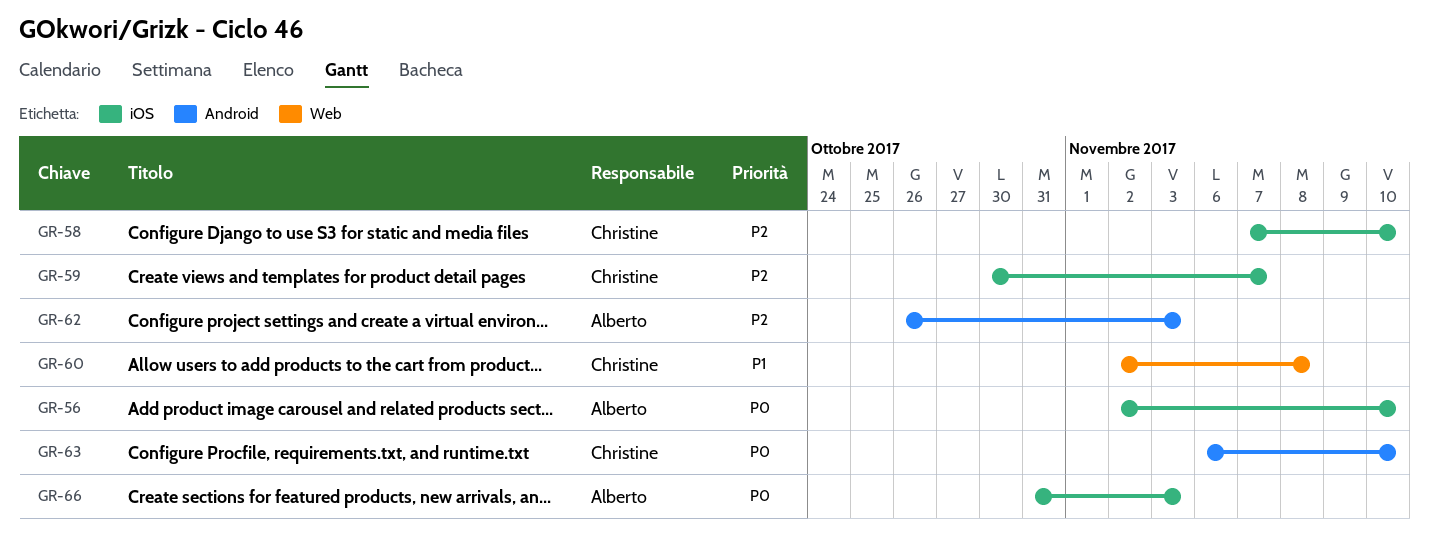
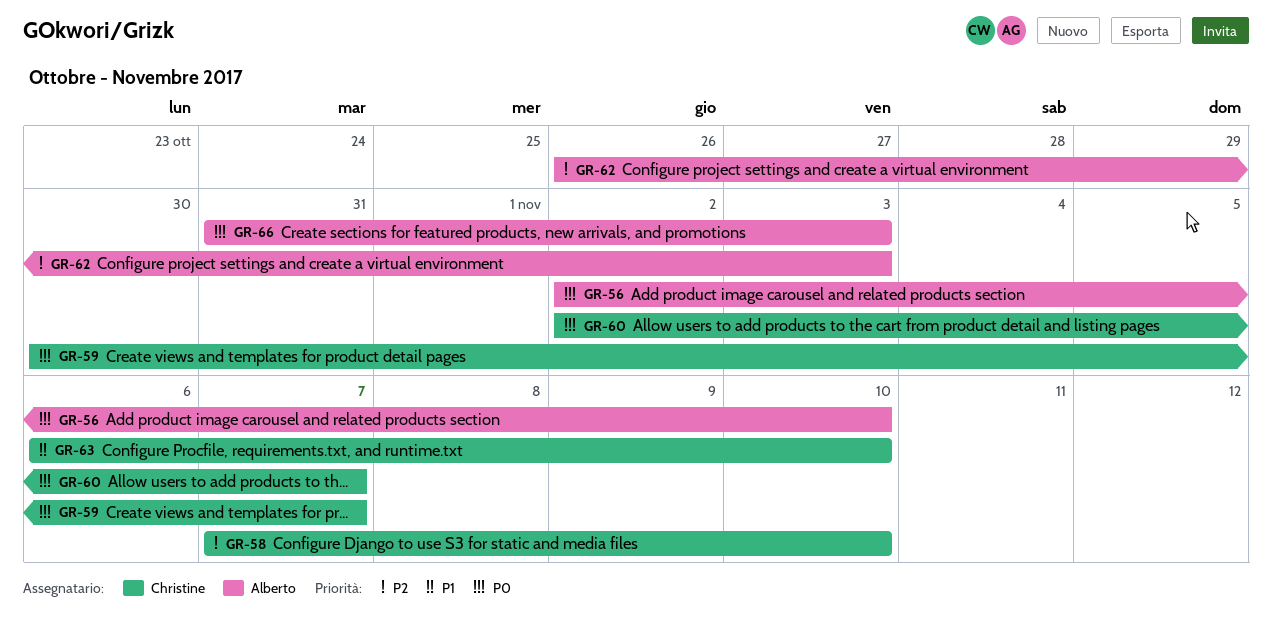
GR-59, priority: P2 -> P0
GR-60, priority: P1 -> P0
GR-60, due: Nov 8 -> Nov 7
GR-63, priority: P0 -> P1

